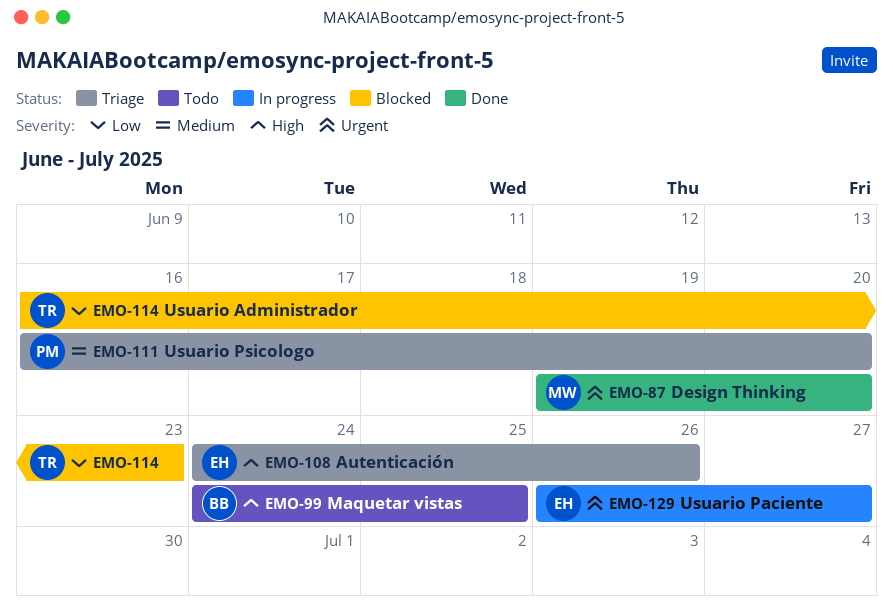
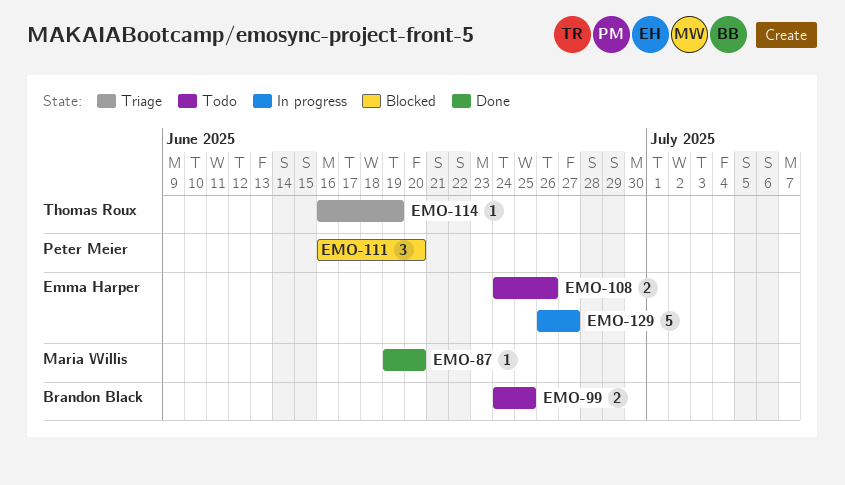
EMO-108, status: Triage -> Todo
EMO-111, status: Triage -> Blocked
EMO-114, status: Blocked -> Triage
EMO-114, due: Jun 23 -> Jun 19

